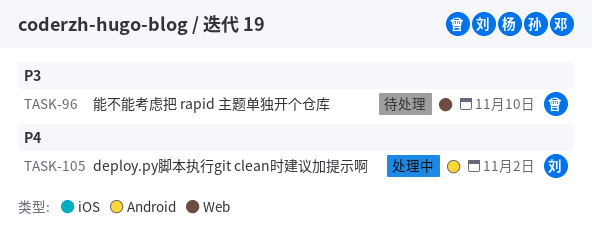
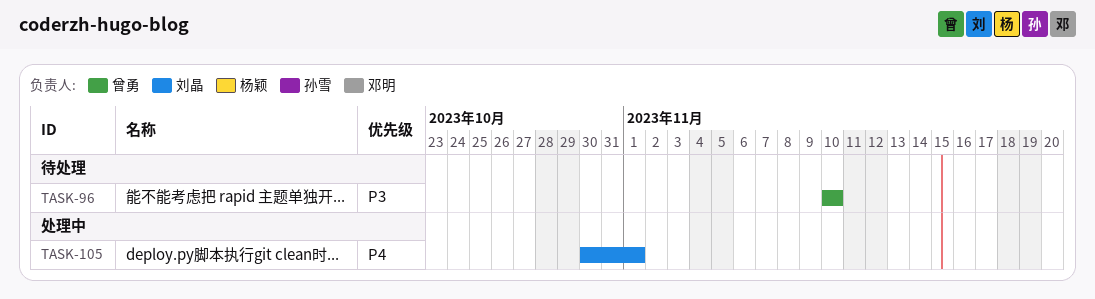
TASK-105, due: Nov 2 -> Nov 1

